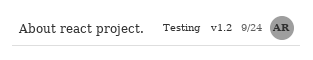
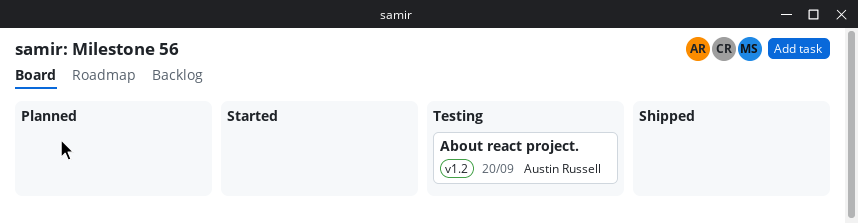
About react project., due: Sep 24 -> Sep 20

